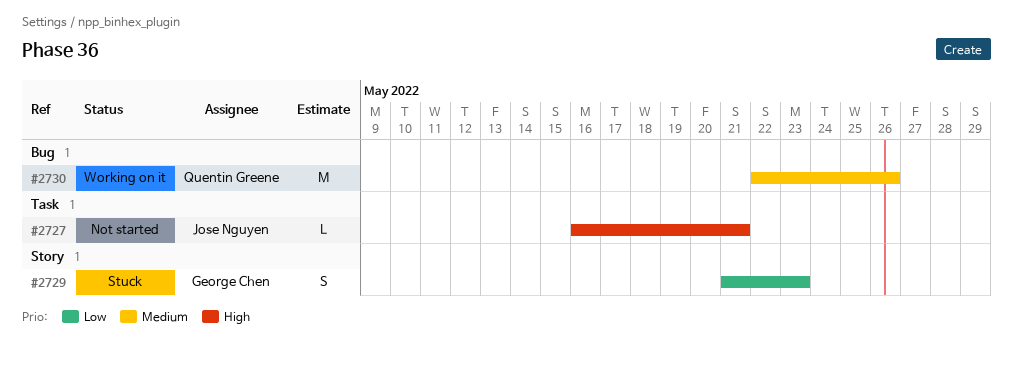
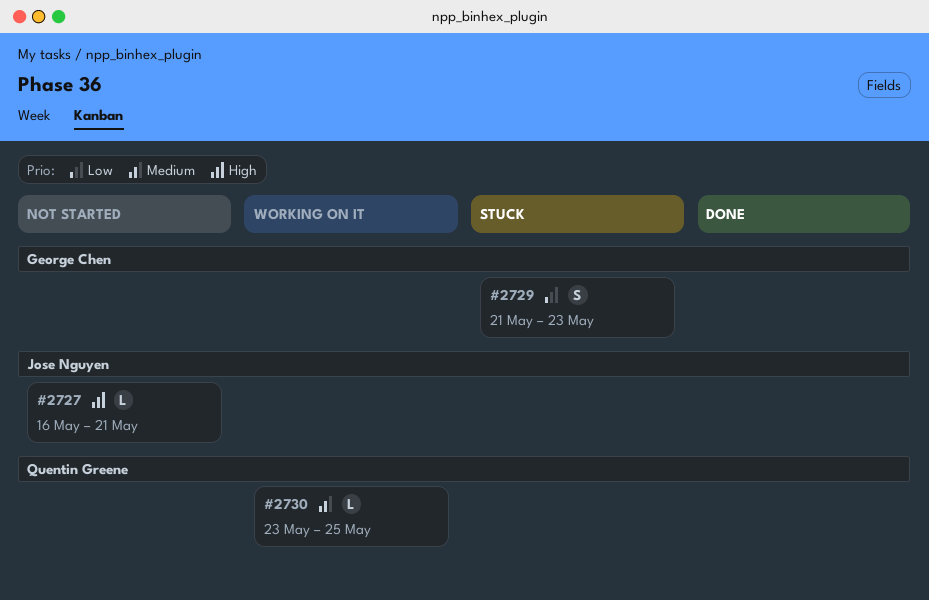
#2730, estimate: M -> L
#2730, start: May 22 -> May 23
#2730, due: May 26 -> May 25

